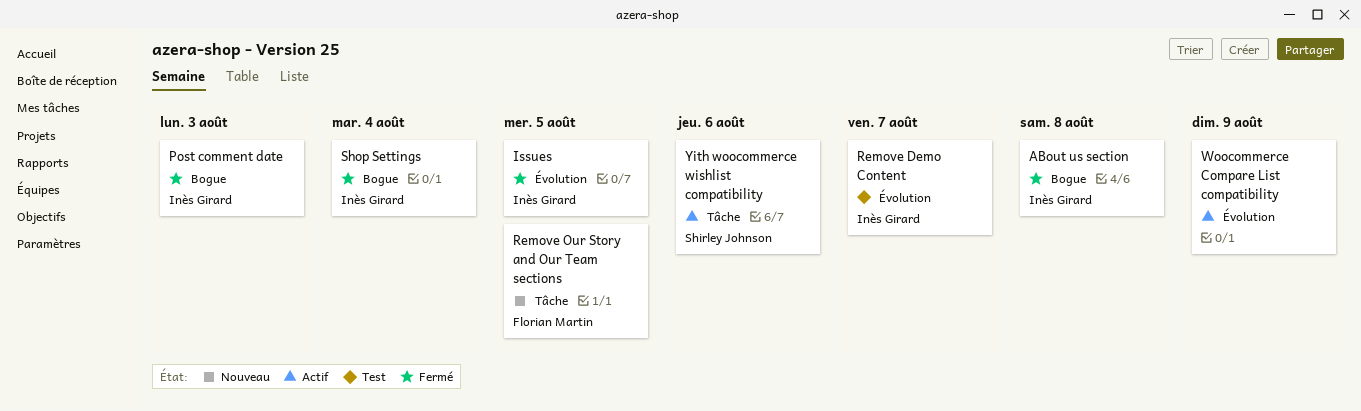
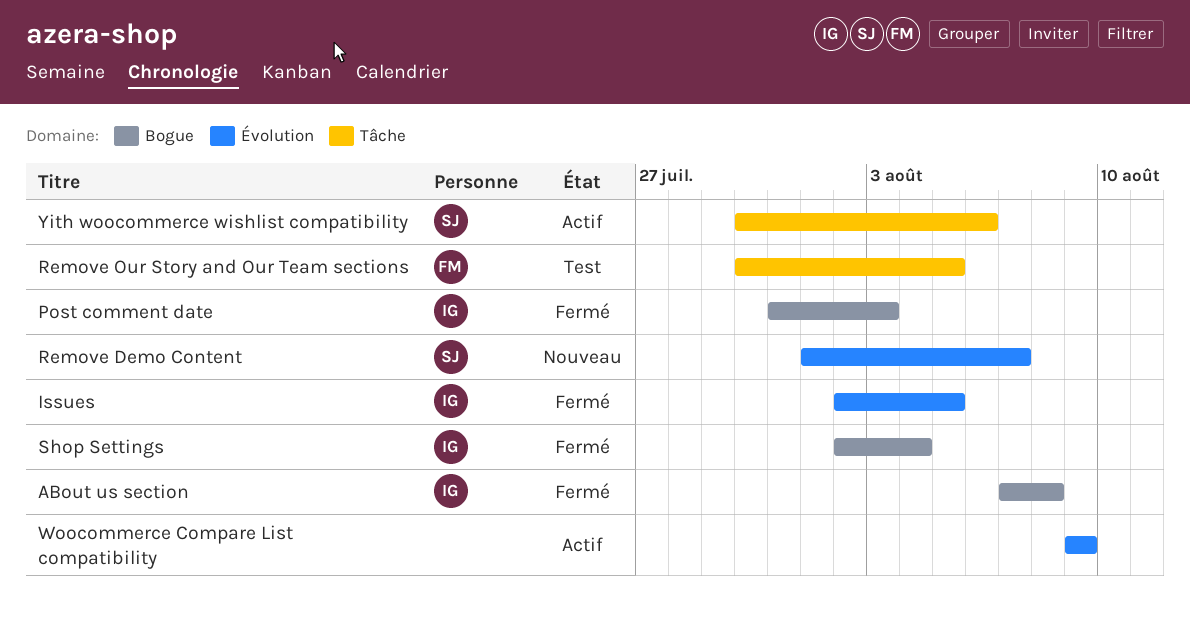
Remove Demo Content, status: Test -> Nouveau
Remove Demo Content, owner: Inès Girard -> Shirley Johnson
Remove Our Story and Our Team sections, status: Nouveau -> Test

